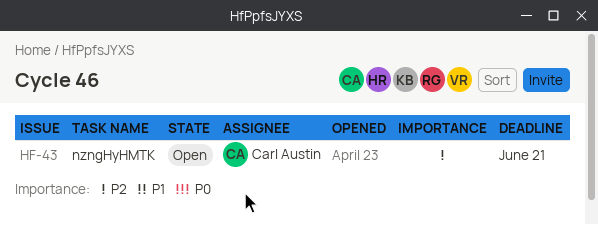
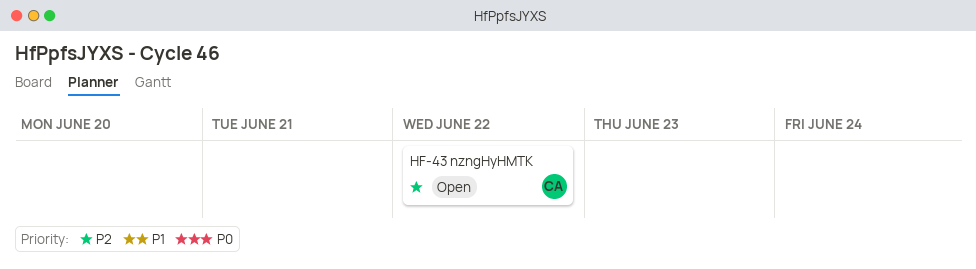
HF-43, due: Jun 21 -> Jun 22

